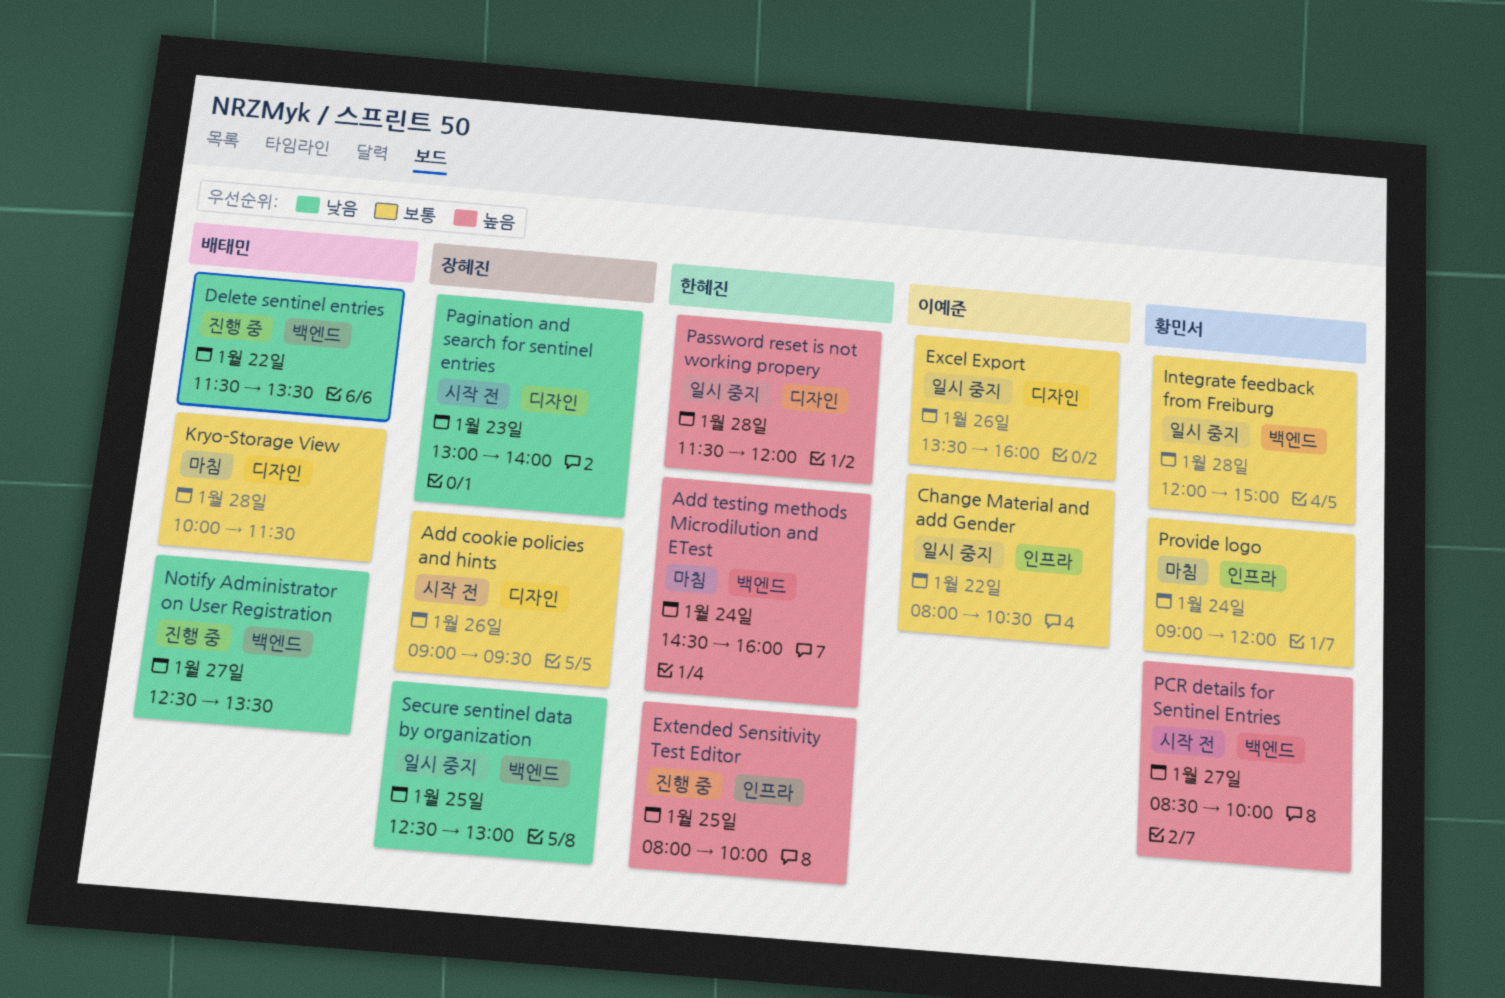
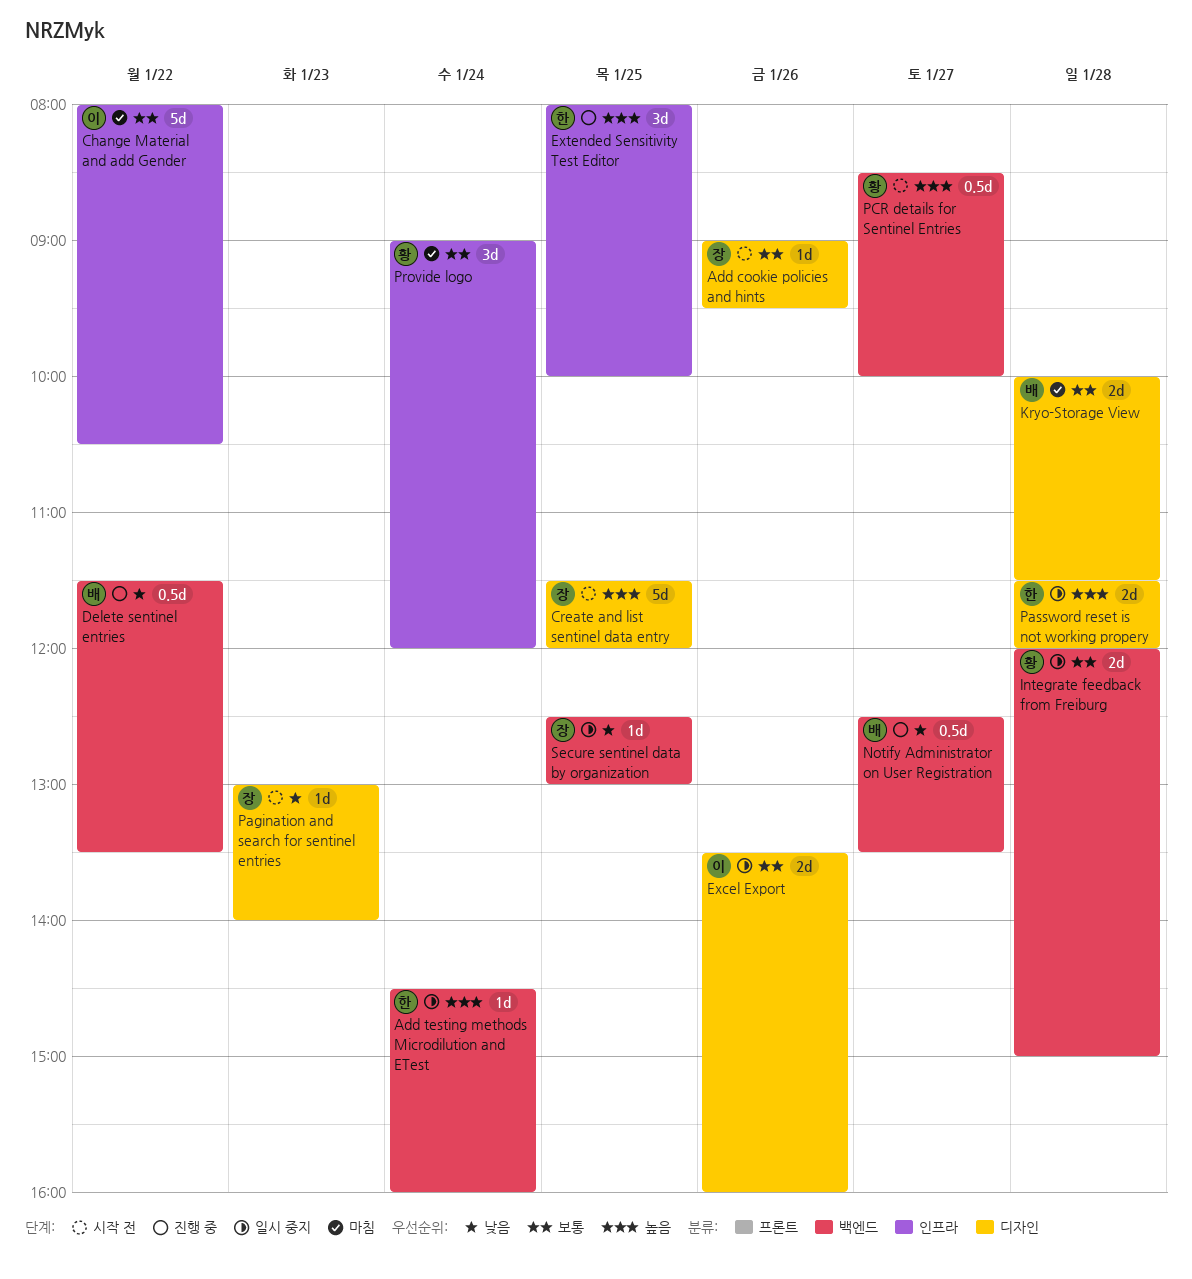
Add testing methods Microdilution and ETest, status: 마침 -> 일시 중지
Change Material and add Gender, status: 일시 중지 -> 마침
Create and list sentinel data entry: none -> present

